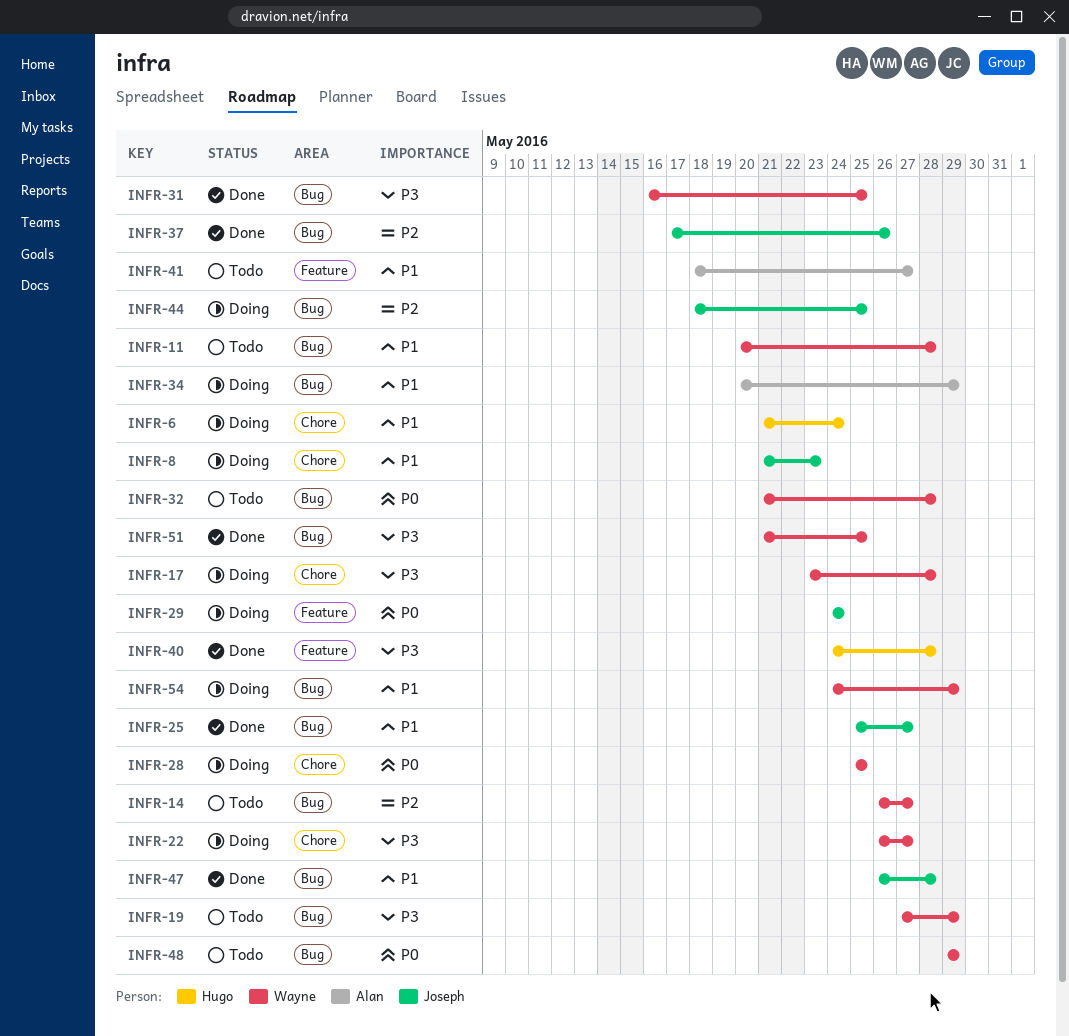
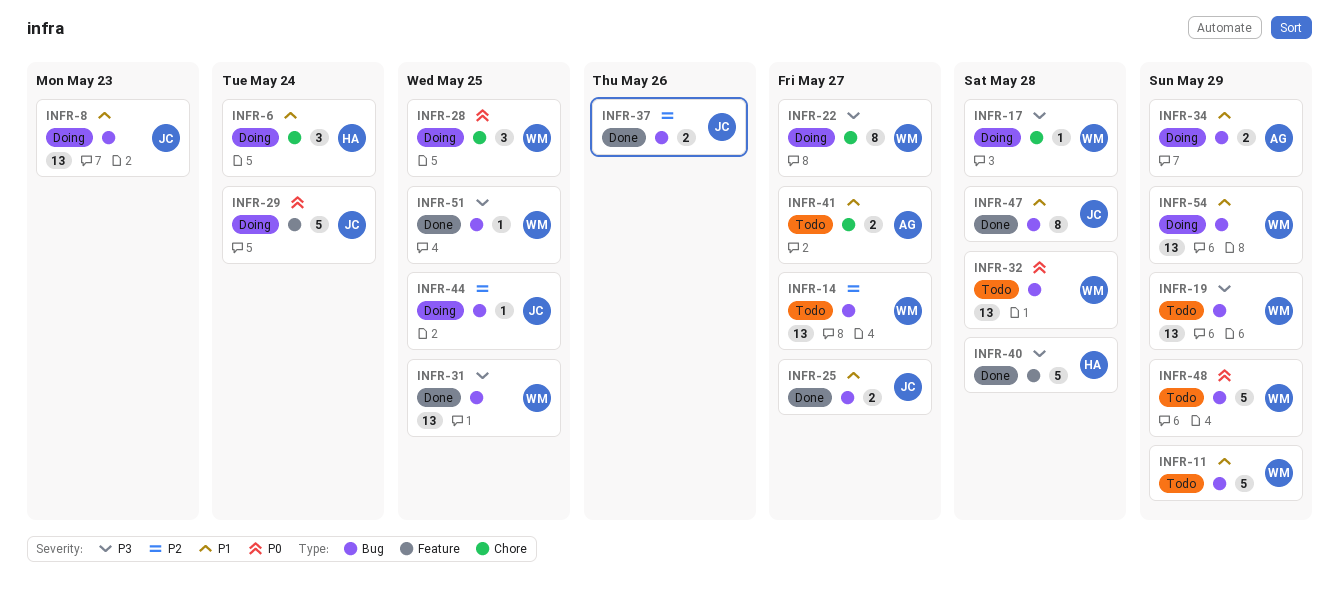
INFR-8, label: Chore -> Bug
INFR-11, due: May 28 -> May 29
INFR-41, label: Feature -> Chore

